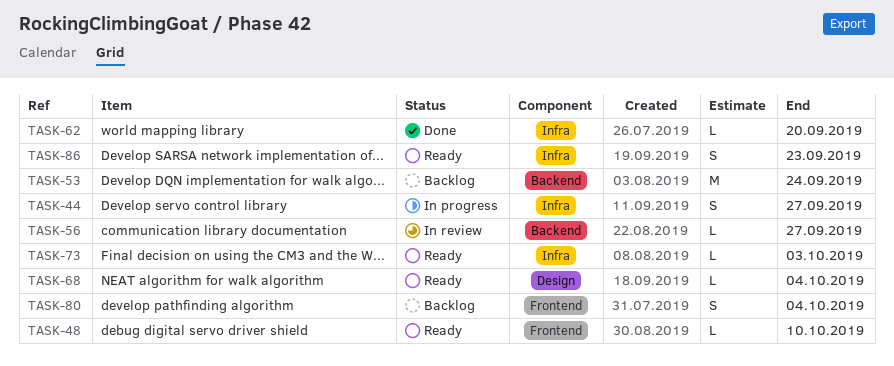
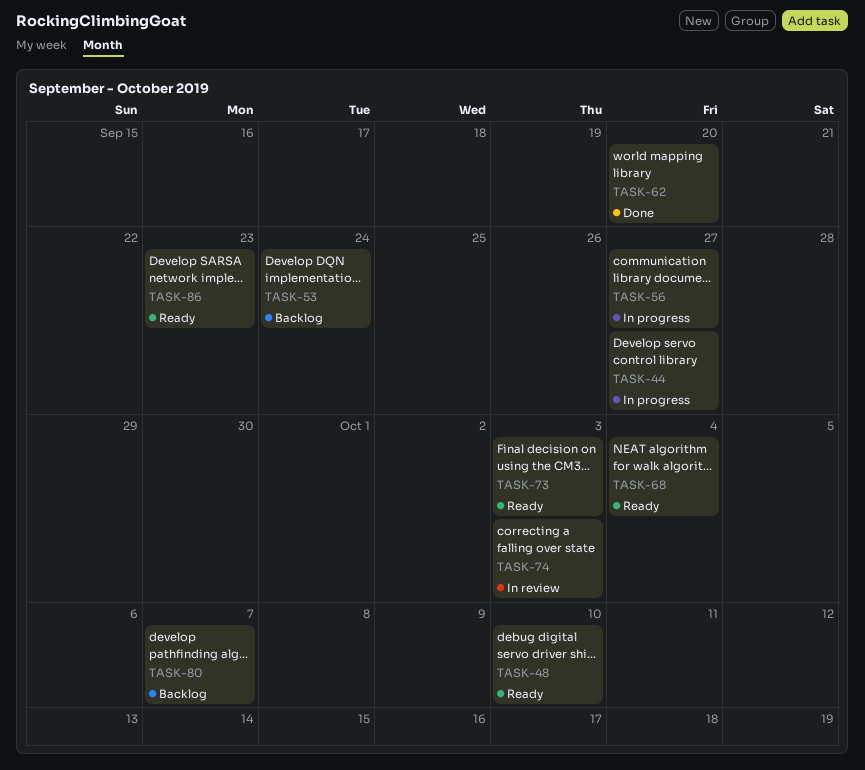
TASK-56, status: In review -> In progress
TASK-74: none -> present
TASK-80, due: Oct 4 -> Oct 7

